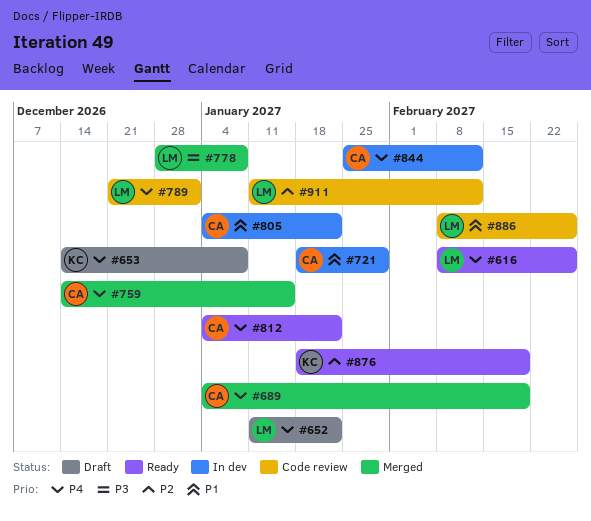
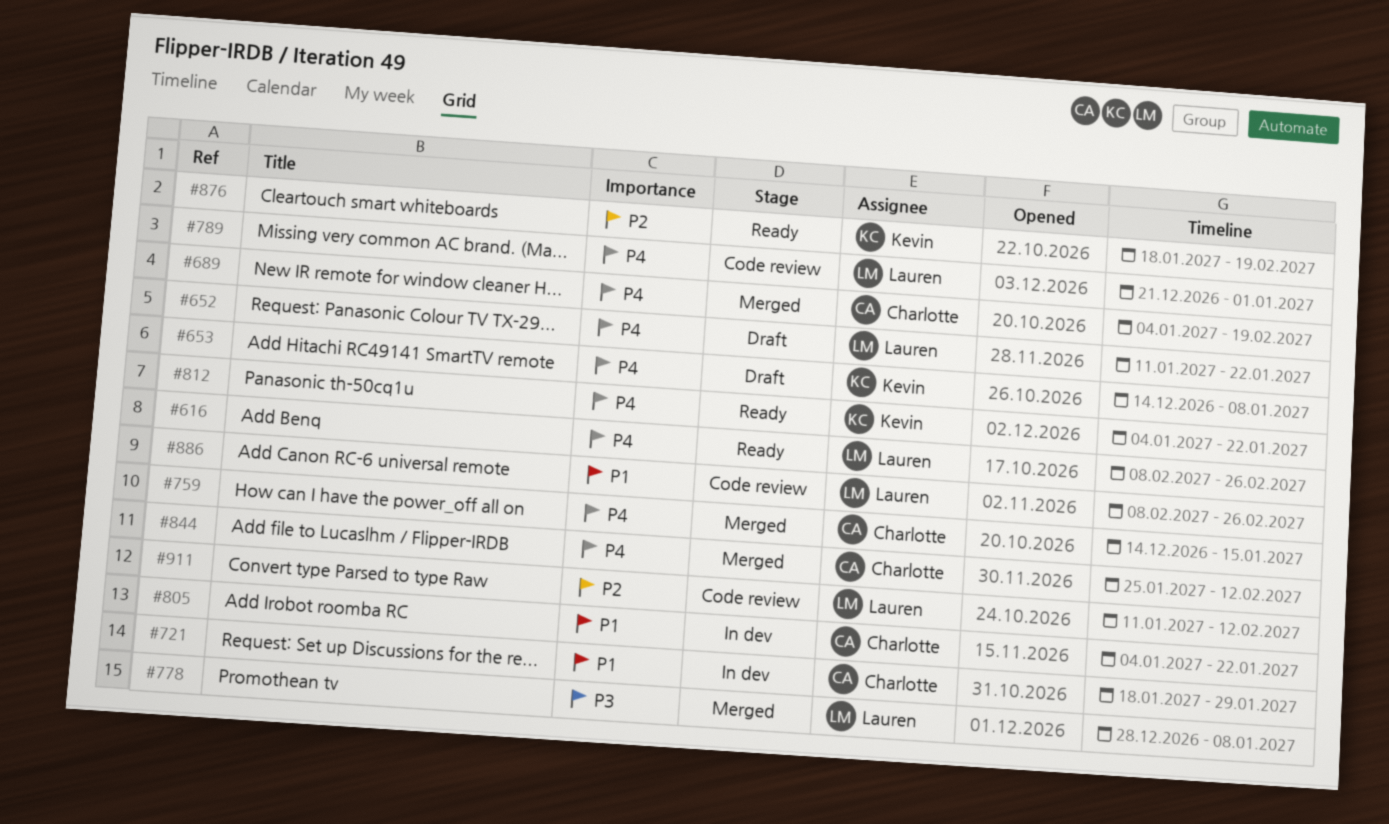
#812, owner: Charlotte -> Kevin
#844, status: In dev -> Merged

